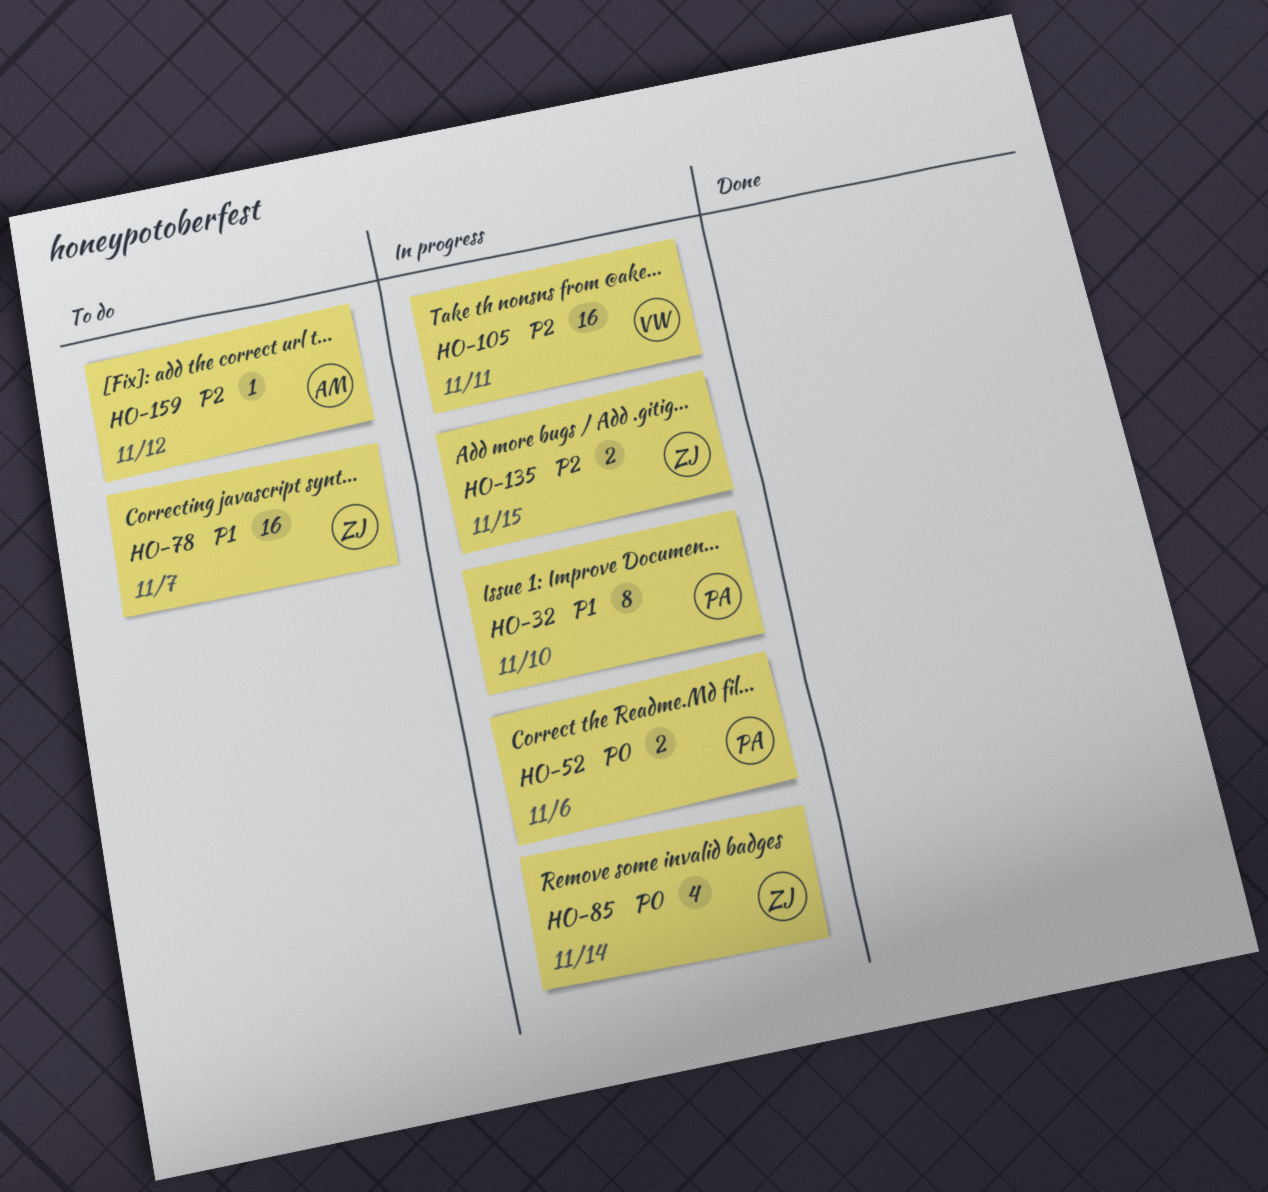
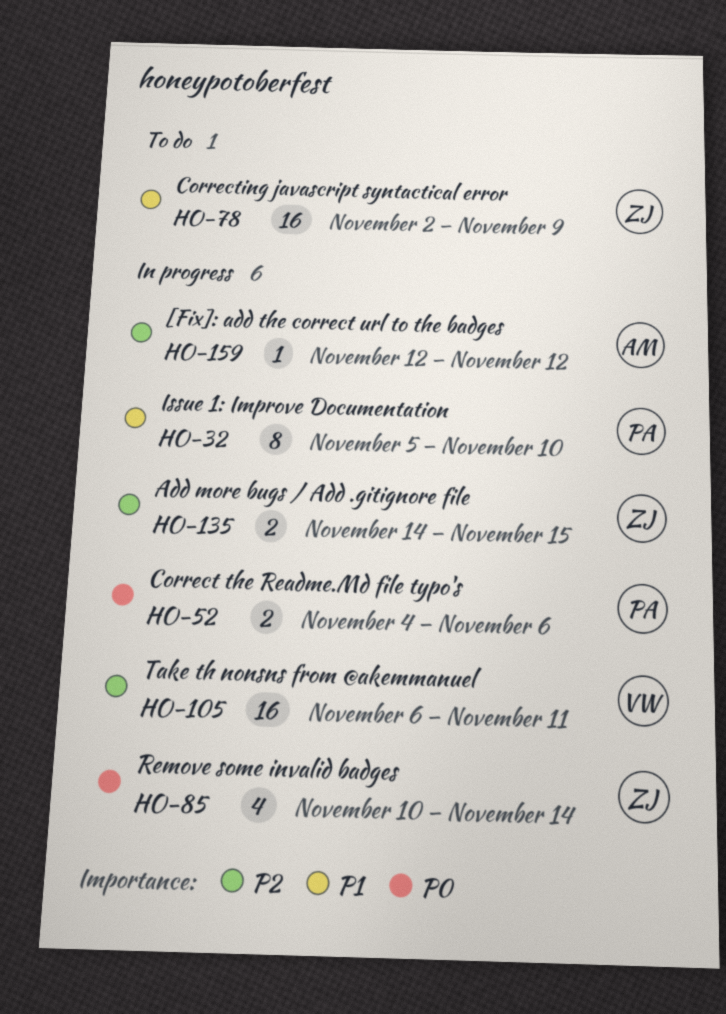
HO-78, due: Nov 7 -> Nov 9
HO-159, status: To do -> In progress

